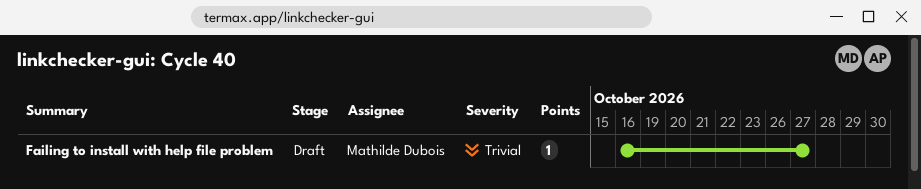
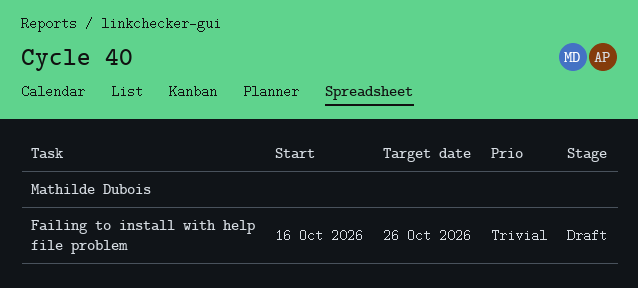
Failing to install with help file problem, due: Oct 27 -> Oct 26

